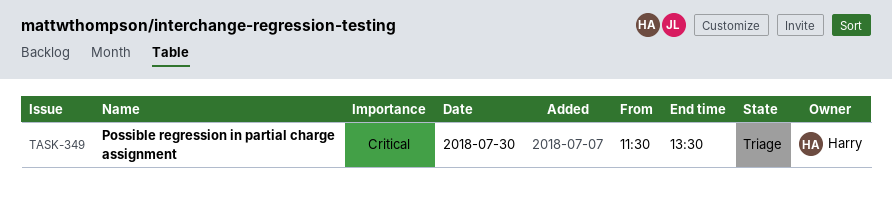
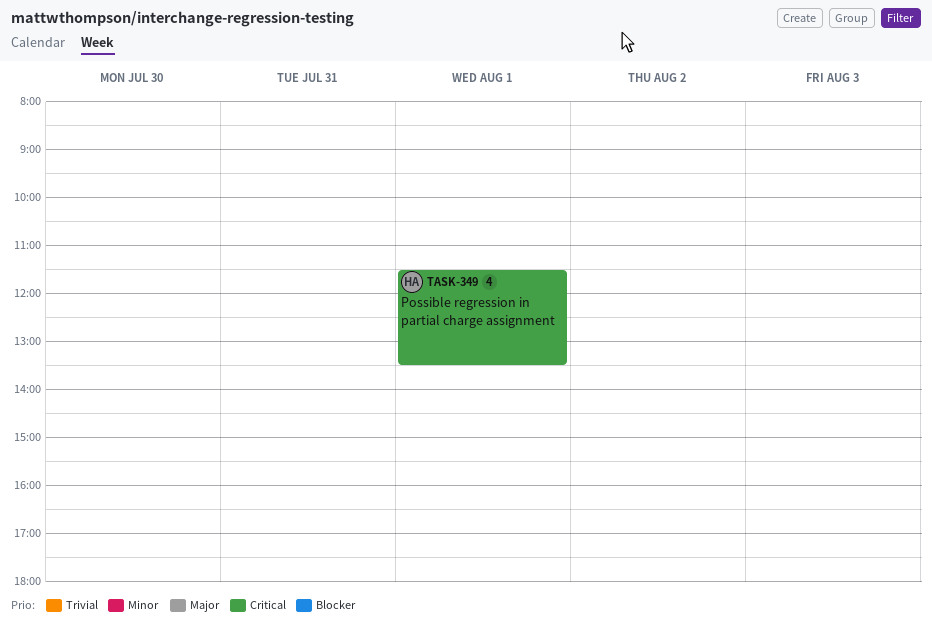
TASK-349, day: Jul 30 -> Aug 1

